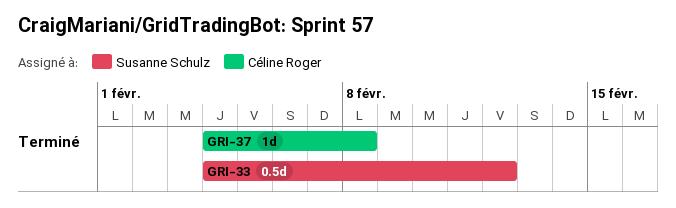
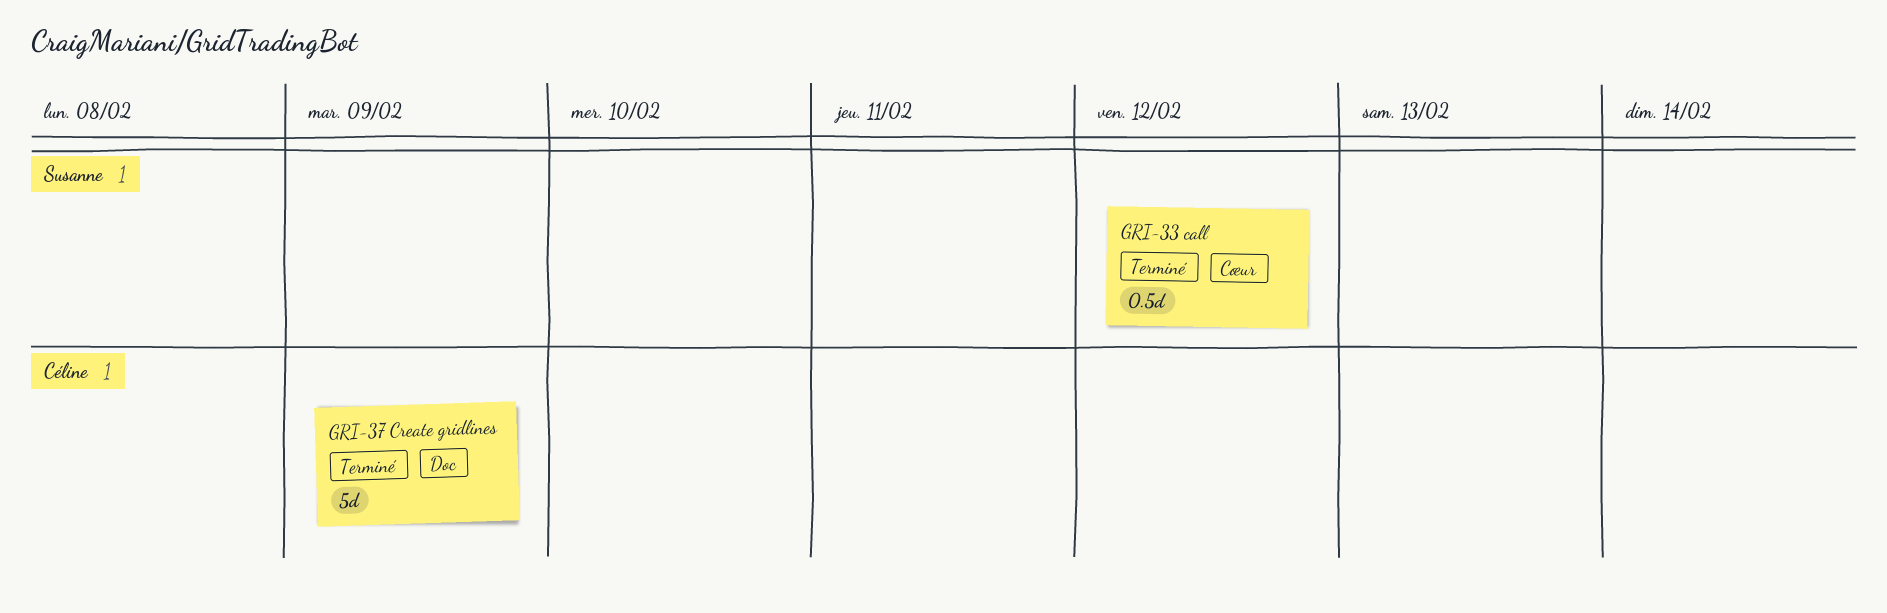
GRI-37, estimate: 1d -> 5d
GRI-37, due: Feb 8 -> Feb 9

